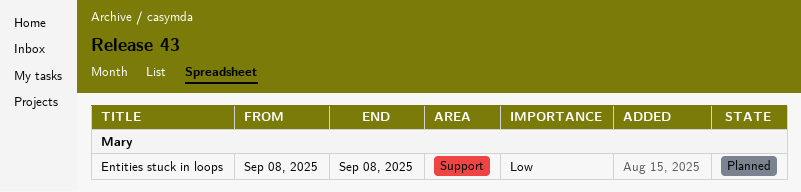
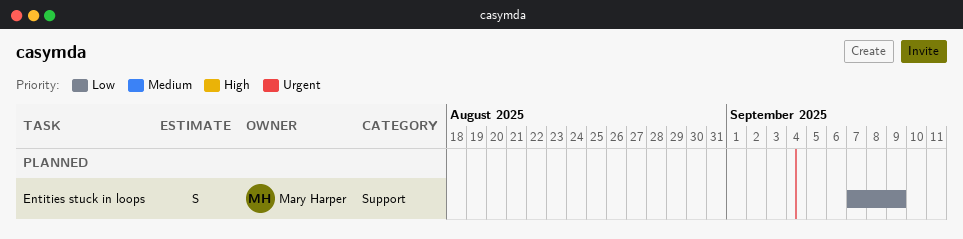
Entities stuck in loops, start: Sep 8 -> Sep 7
Entities stuck in loops, due: Sep 8 -> Sep 9

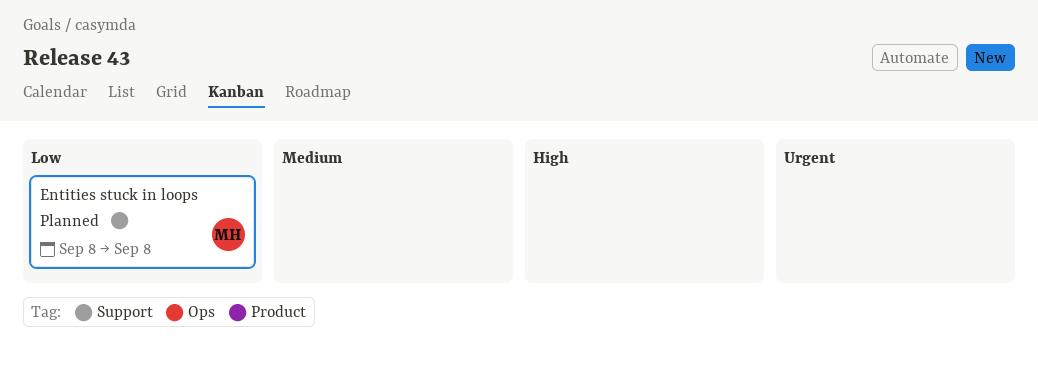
Entities stuck in loops, start: Sep 7 -> Sep 8
Entities stuck in loops, due: Sep 9 -> Sep 8

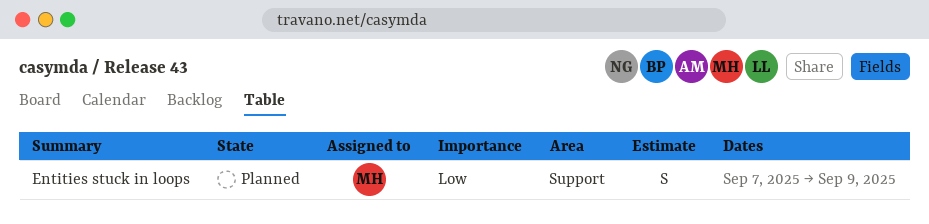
Entities stuck in loops, start: Sep 8 -> Sep 7
Entities stuck in loops, due: Sep 8 -> Sep 9

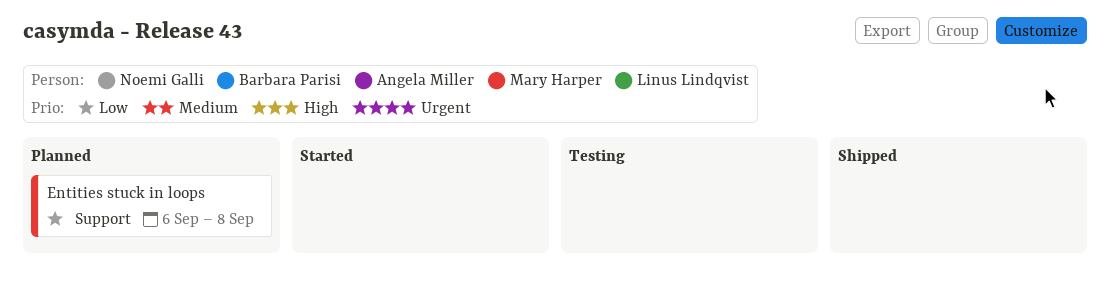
Entities stuck in loops, start: Sep 7 -> Sep 6
Entities stuck in loops, due: Sep 9 -> Sep 8

